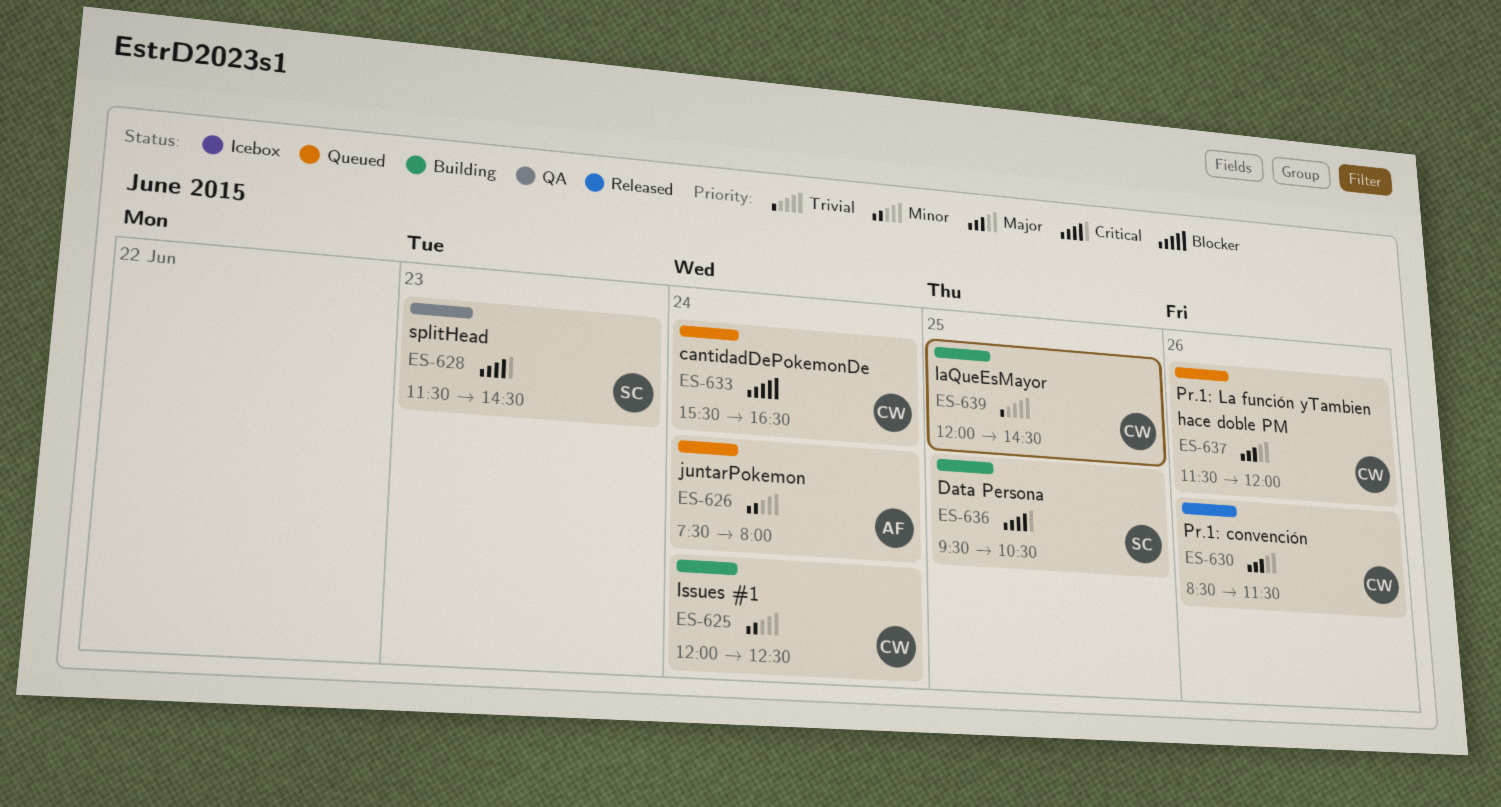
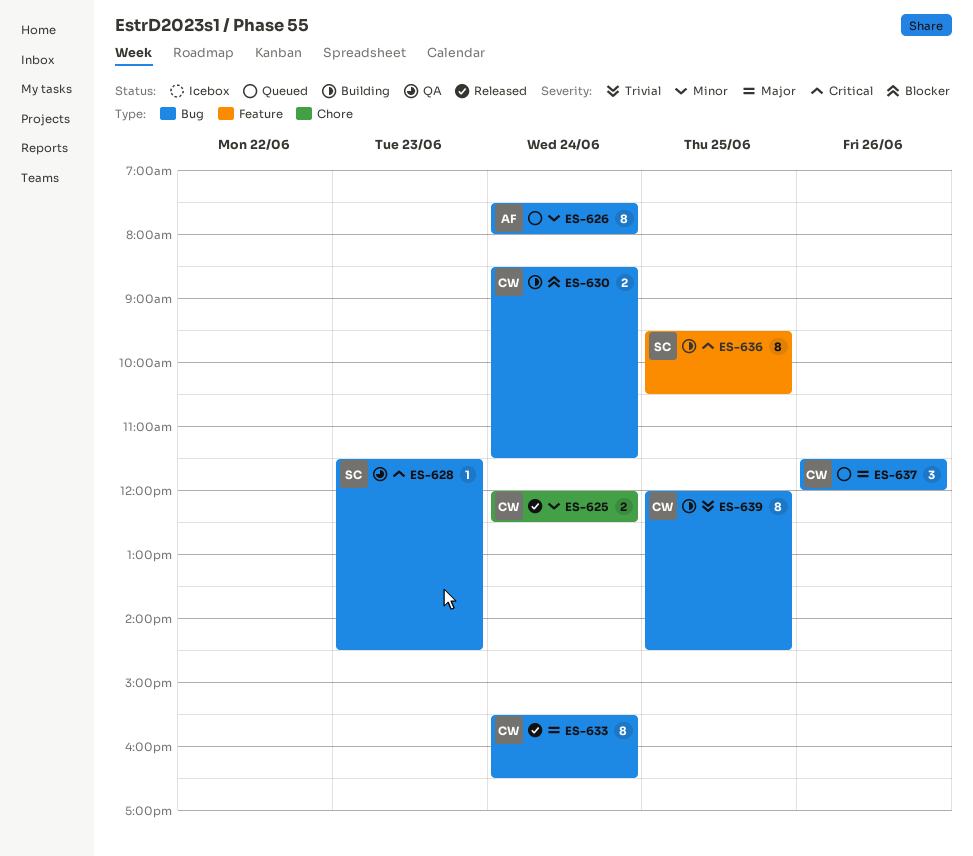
ES-625, status: Building -> Released
ES-630, status: Released -> Building
ES-630, priority: Major -> Blocker
ES-630, day: Jun 26 -> Jun 24
ES-633, status: Queued -> Released
ES-633, priority: Blocker -> Major

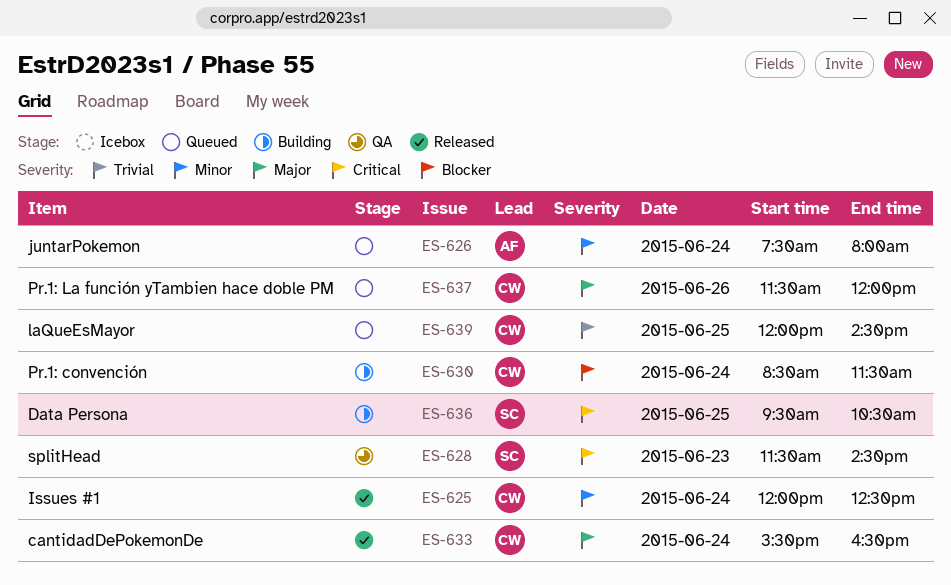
ES-639, status: Building -> Queued

